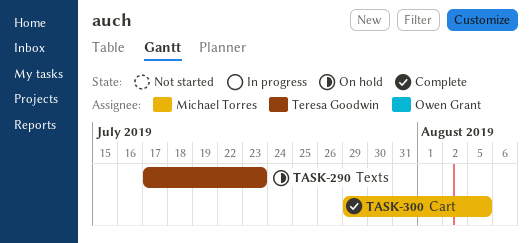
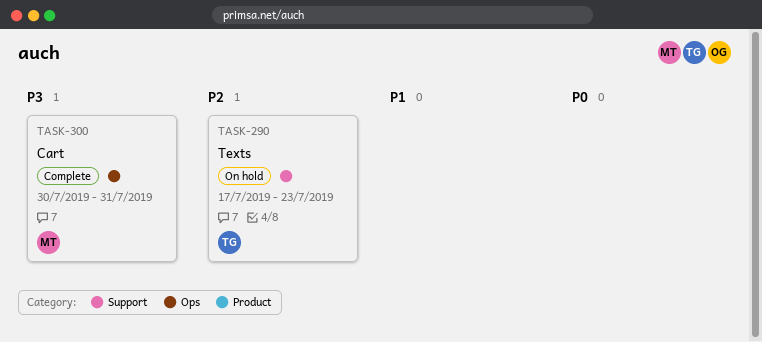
TASK-300, start: Jul 29 -> Jul 30
TASK-300, due: Aug 5 -> Jul 31

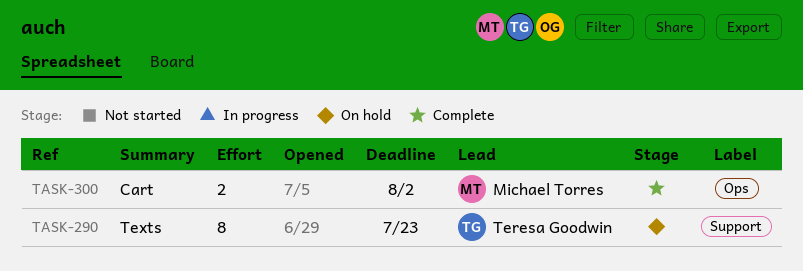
TASK-300, due: Jul 31 -> Aug 2

